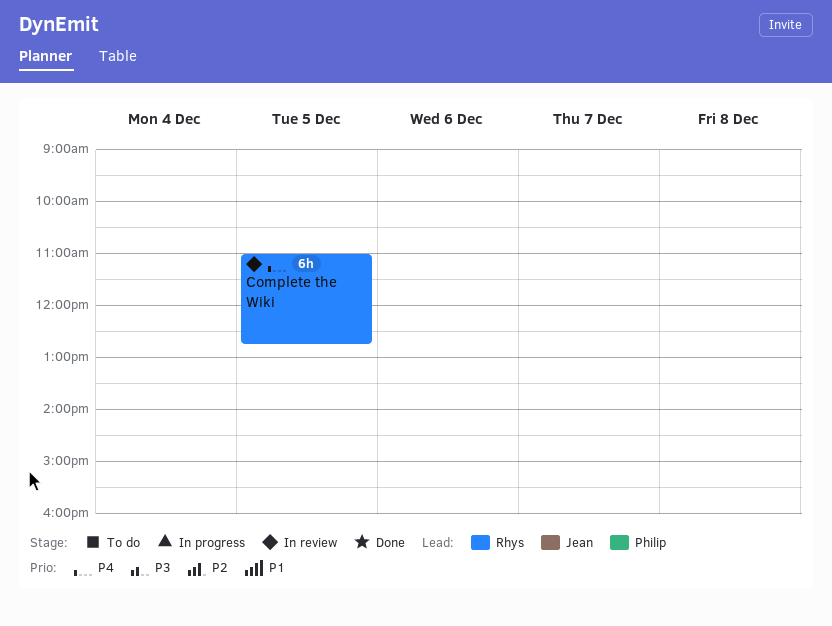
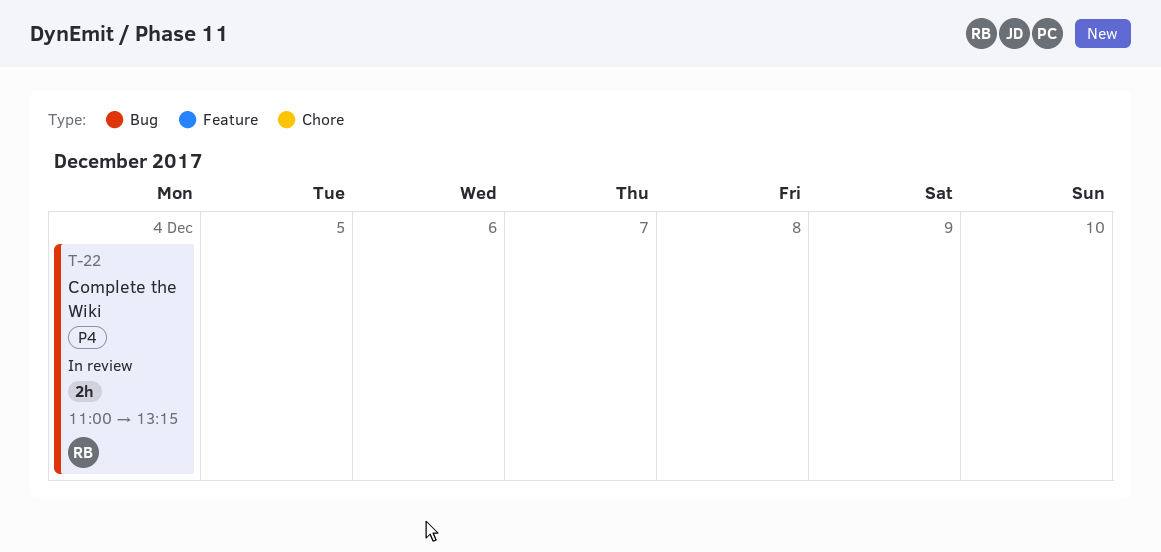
Complete the Wiki, estimate: 6h -> 2h
Complete the Wiki, day: Dec 5 -> Dec 4
Complete the Wiki, ends: 12:45 -> 13:15

